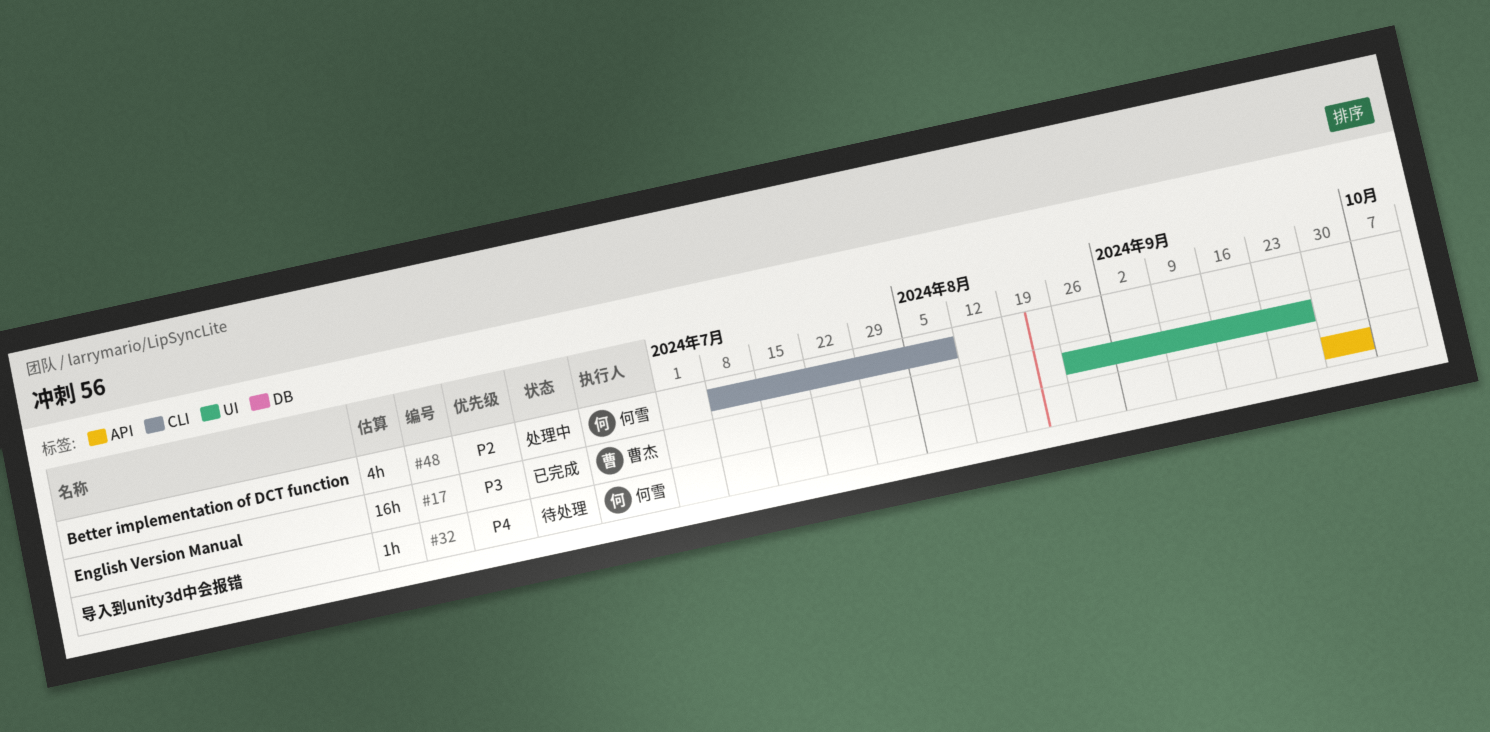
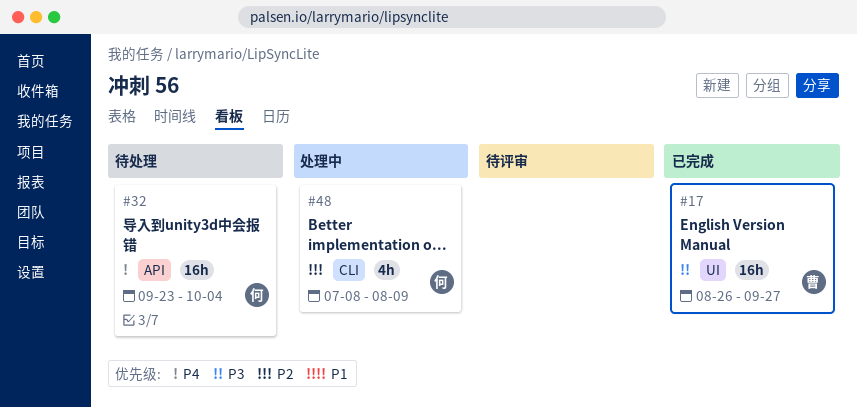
#32, estimate: 1h -> 16h
#32, start: Sep 30 -> Sep 23

